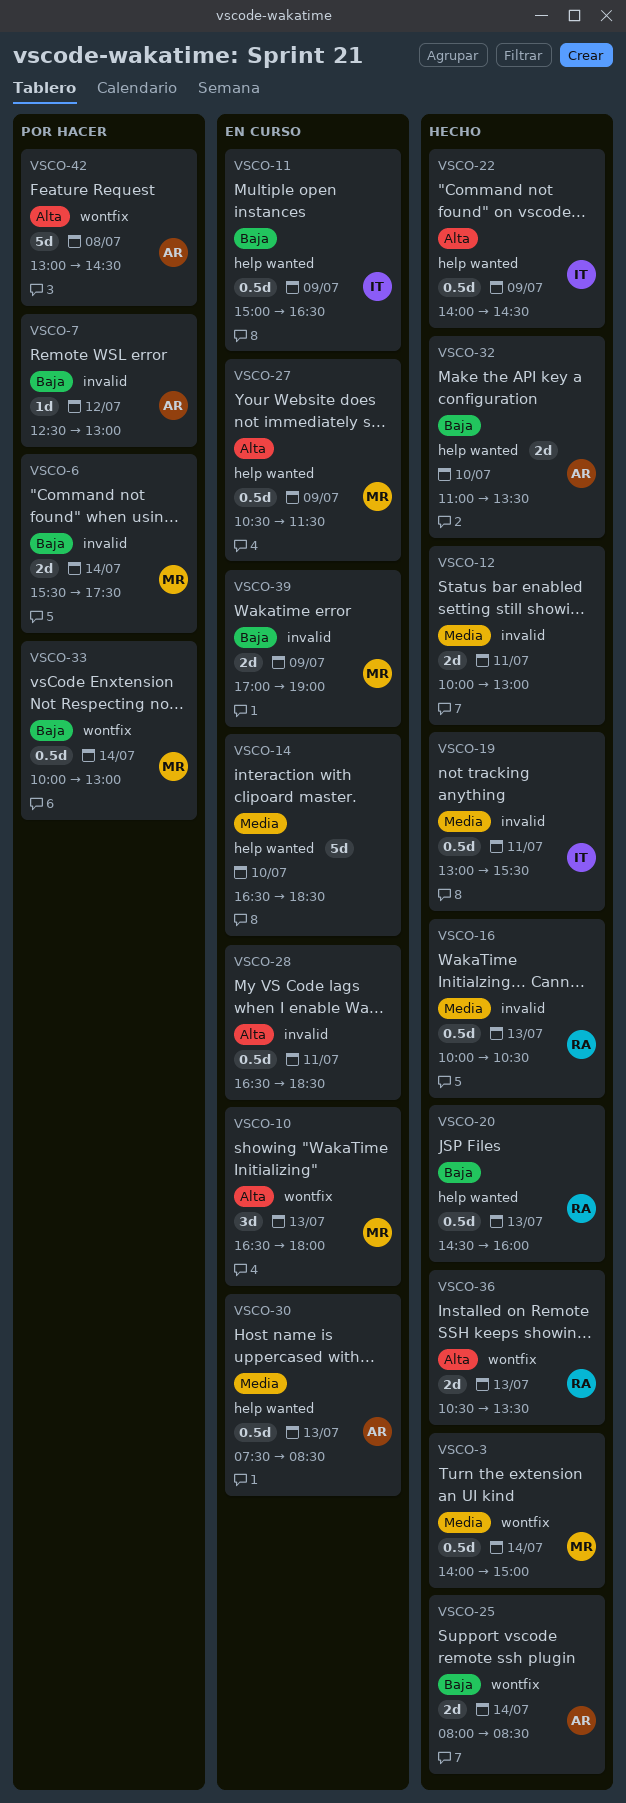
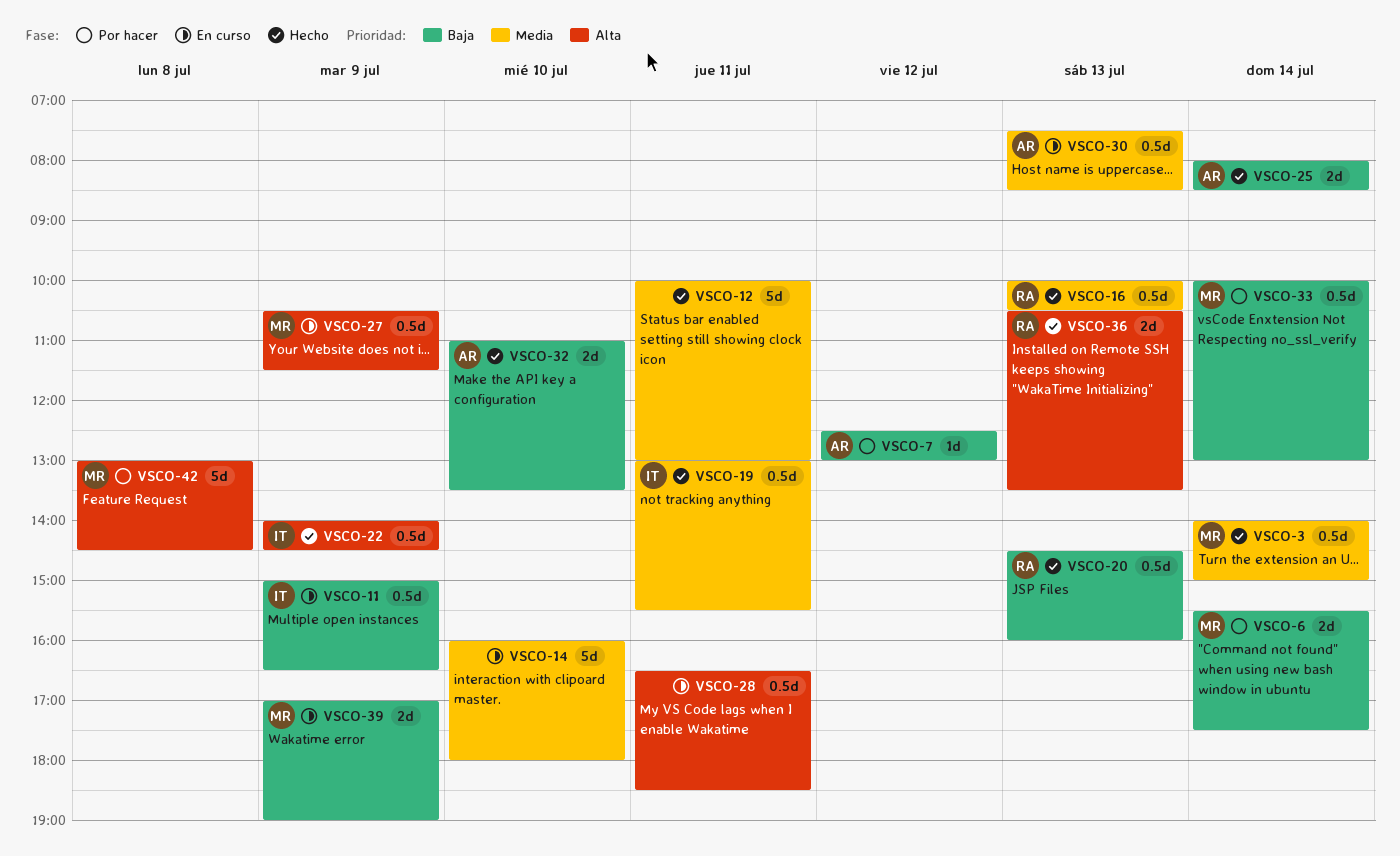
VSCO-10: present -> none
VSCO-12, estimate: 2d -> 5d
VSCO-14, begins: 16:30 -> 16:00
VSCO-14, ends: 18:30 -> 18:00
VSCO-42, owner: AR -> MR

